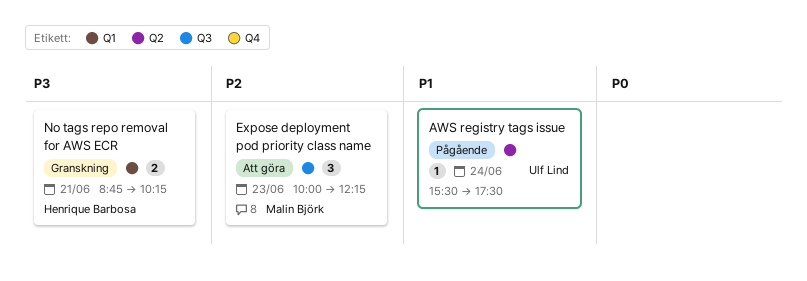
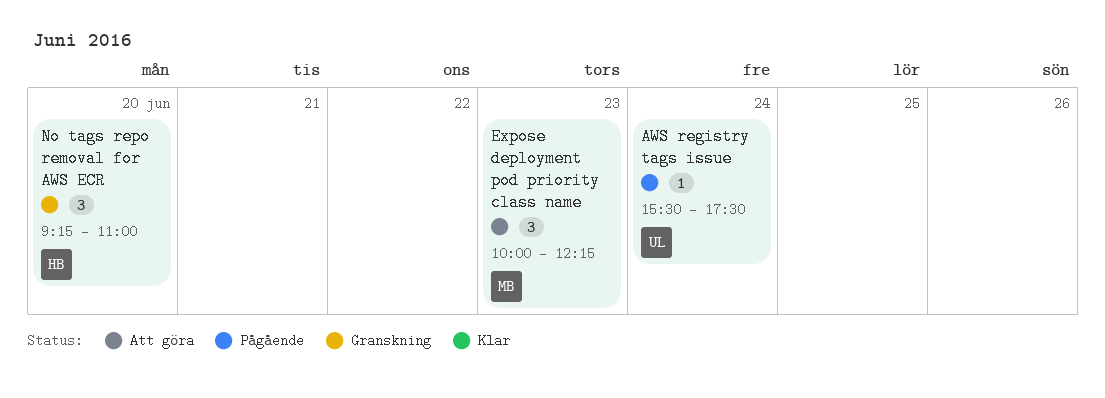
No tags repo removal for AWS ECR, estimate: 2 -> 3
No tags repo removal for AWS ECR, day: Jun 21 -> Jun 20
No tags repo removal for AWS ECR, begins: 08:45 -> 09:15
No tags repo removal for AWS ECR, ends: 10:15 -> 11:00

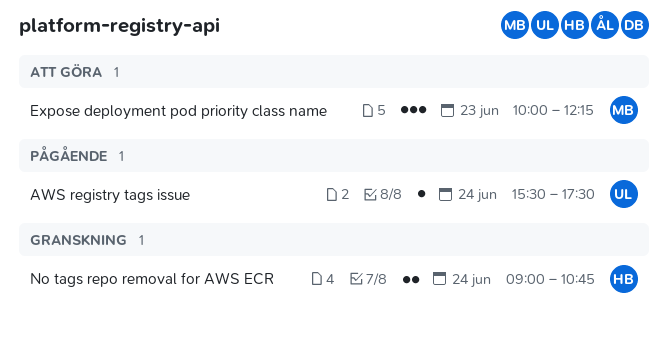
No tags repo removal for AWS ECR, estimate: 3 -> 2
No tags repo removal for AWS ECR, day: Jun 20 -> Jun 24
No tags repo removal for AWS ECR, begins: 09:15 -> 09:00
No tags repo removal for AWS ECR, ends: 11:00 -> 10:45

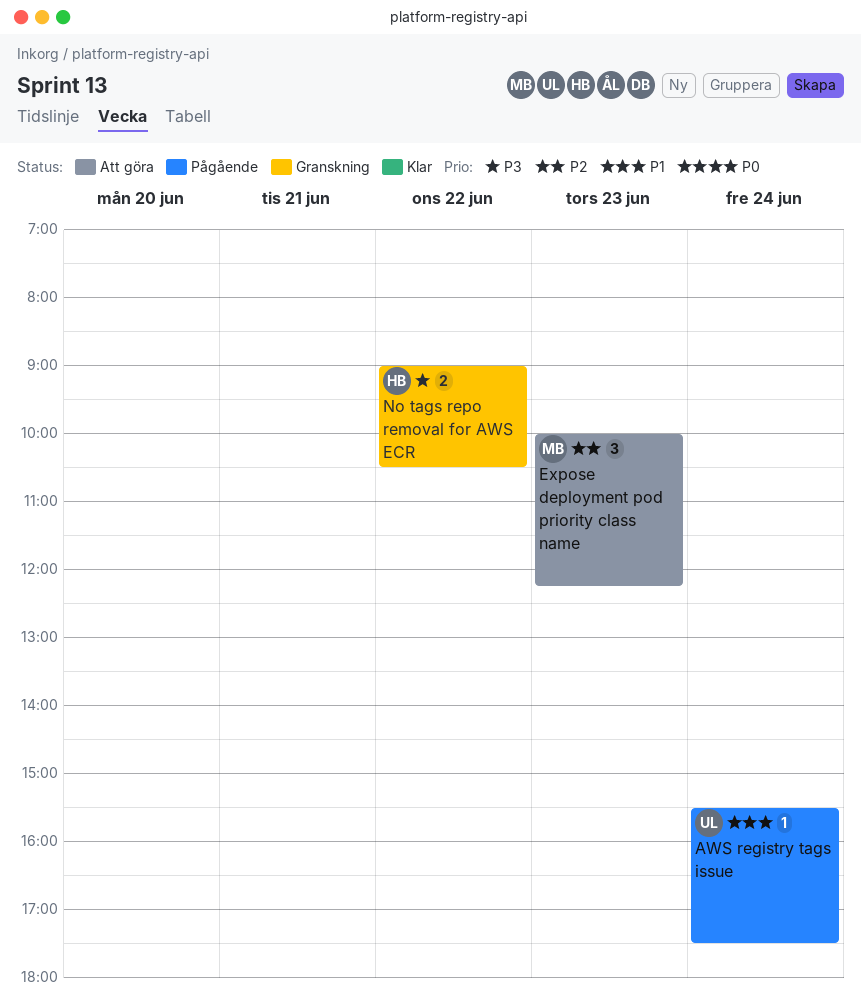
No tags repo removal for AWS ECR, day: Jun 24 -> Jun 22
No tags repo removal for AWS ECR, ends: 10:45 -> 10:30

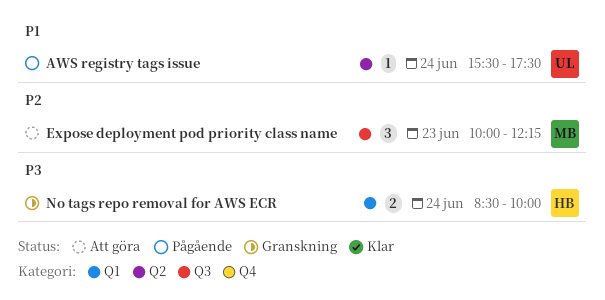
No tags repo removal for AWS ECR, day: Jun 22 -> Jun 24
No tags repo removal for AWS ECR, begins: 09:00 -> 08:30
No tags repo removal for AWS ECR, ends: 10:30 -> 10:00

